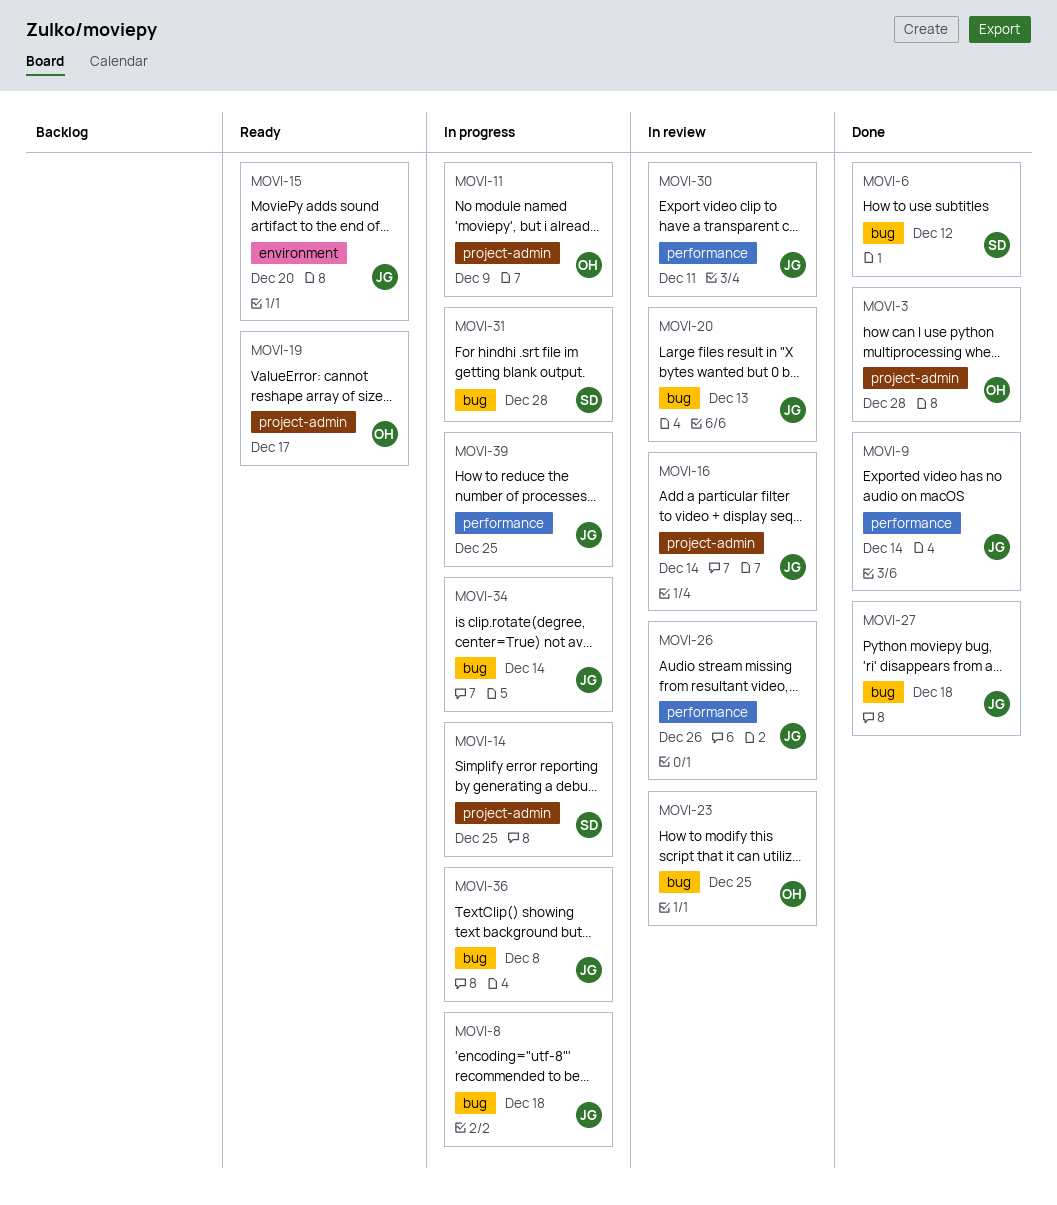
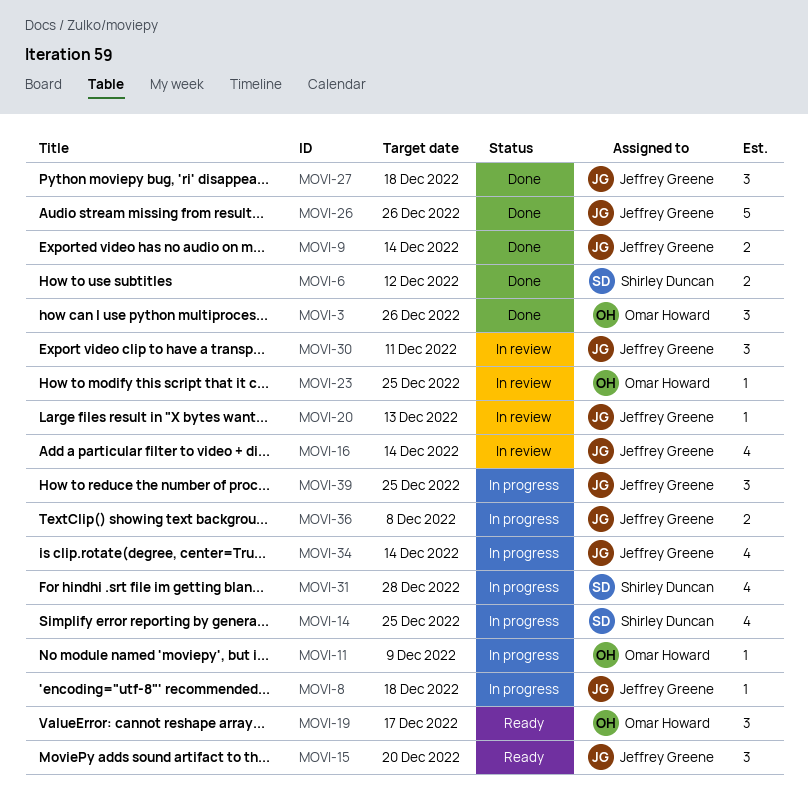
MOVI-3, due: Dec 28 -> Dec 26
MOVI-26, status: In review -> Done

